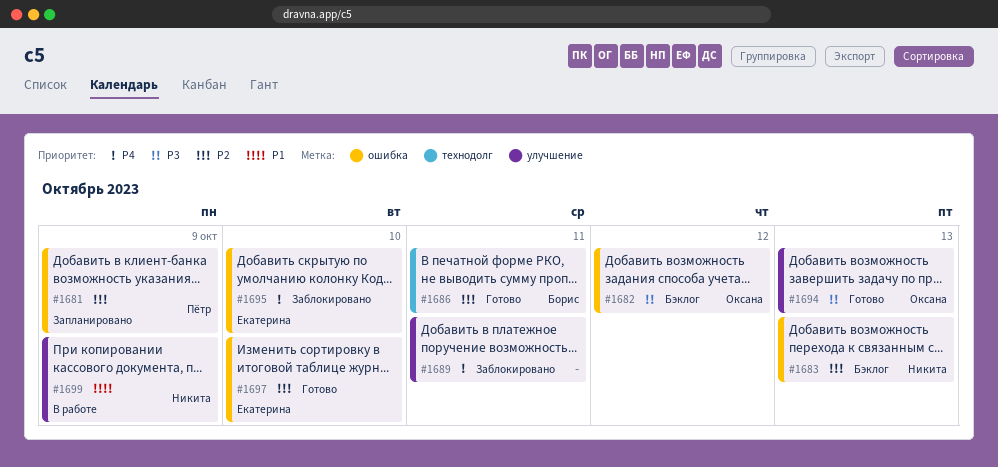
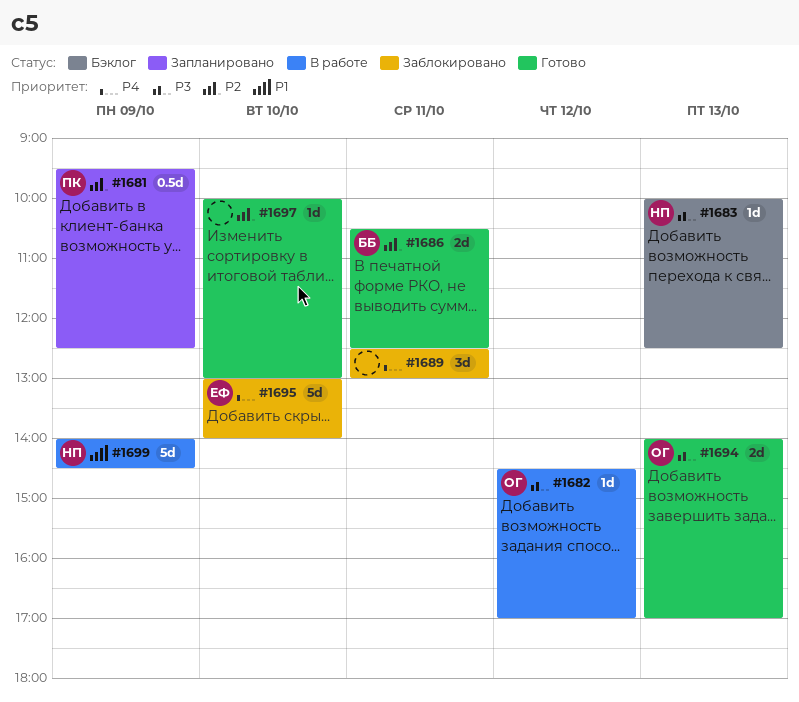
#1682, status: Бэклог -> В работе
#1683, priority: P2 -> P3
#1697, owner: Екатерина -> none

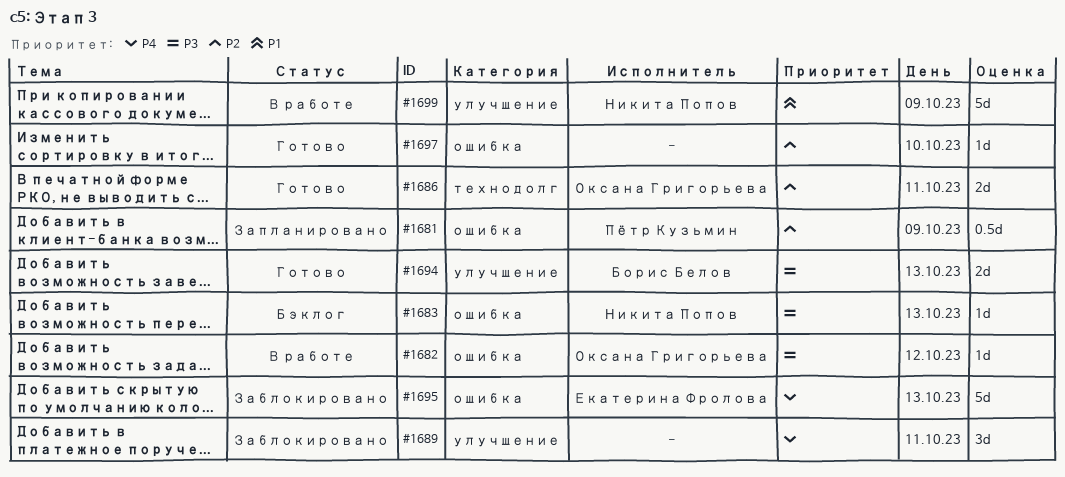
#1686, owner: Борис Белов -> Оксана Григорьева
#1694, owner: Оксана Григорьева -> Борис Белов
#1695, day: Oct 10 -> Oct 13

